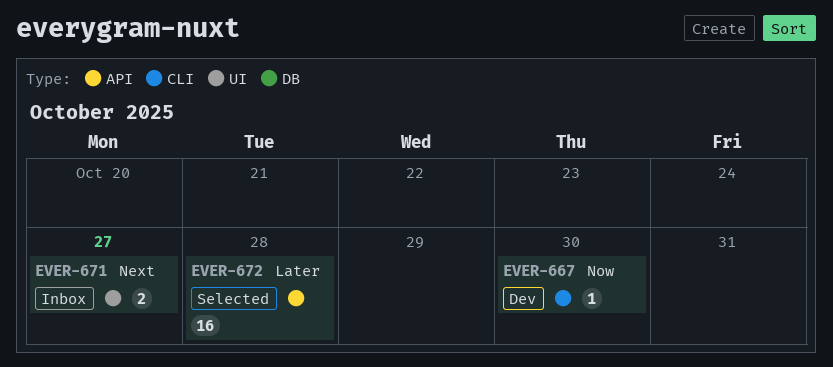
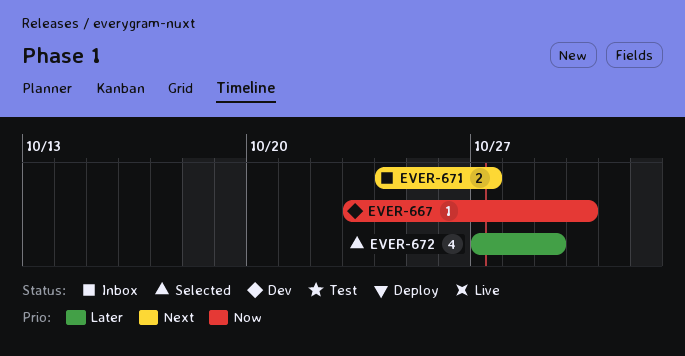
EVER-672, estimate: 16 -> 4
EVER-672, due: Oct 28 -> Oct 29

